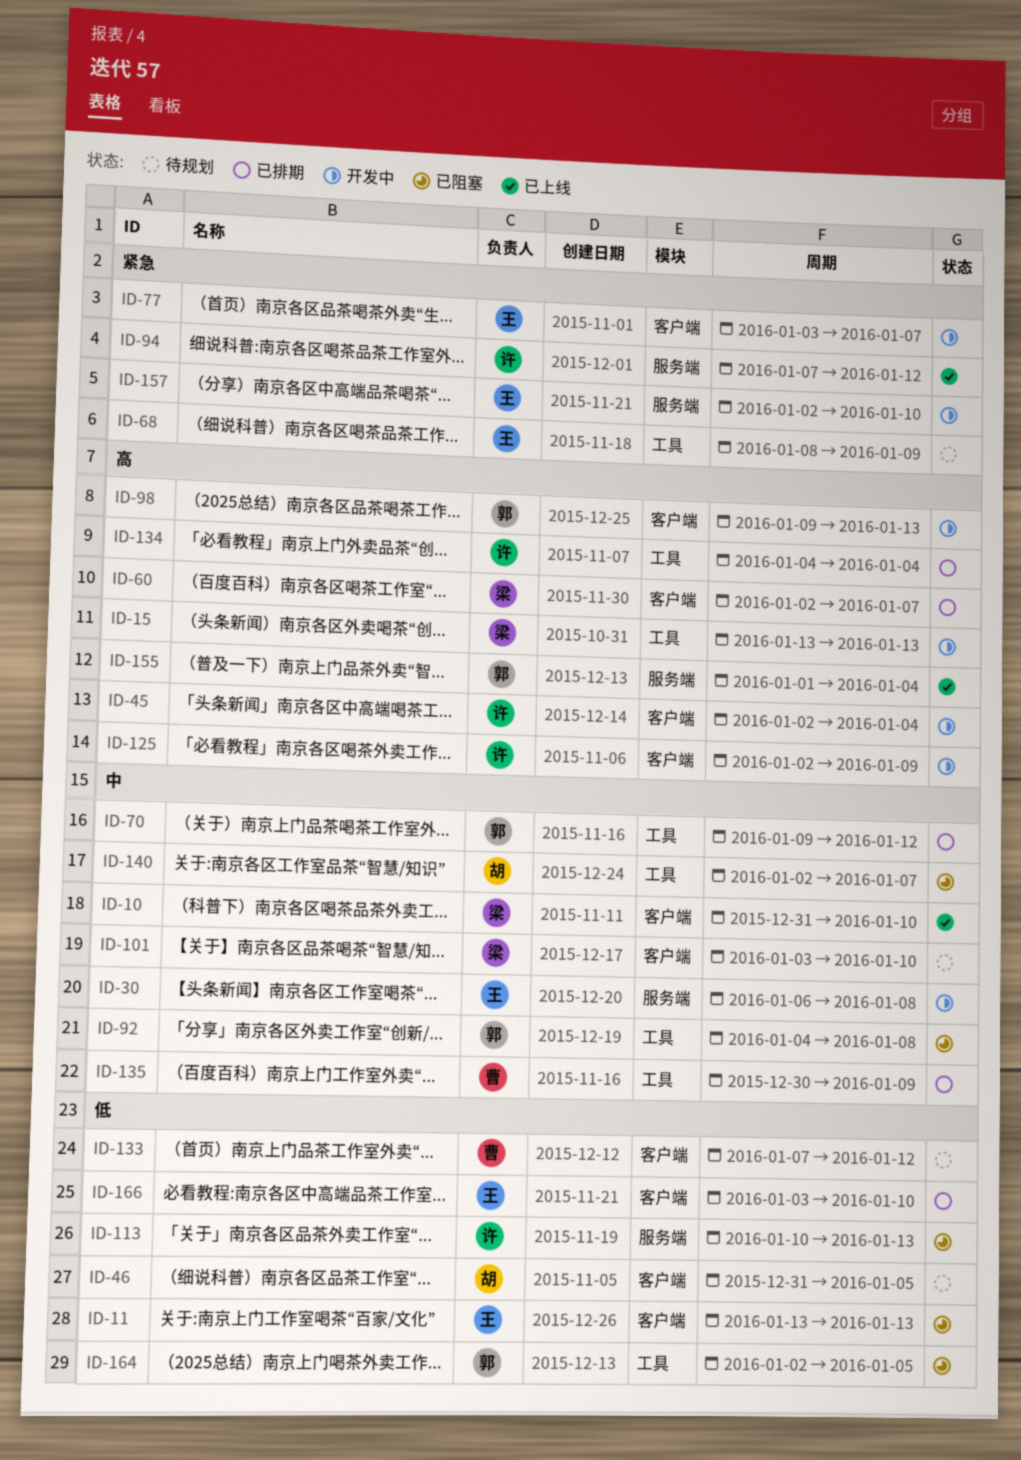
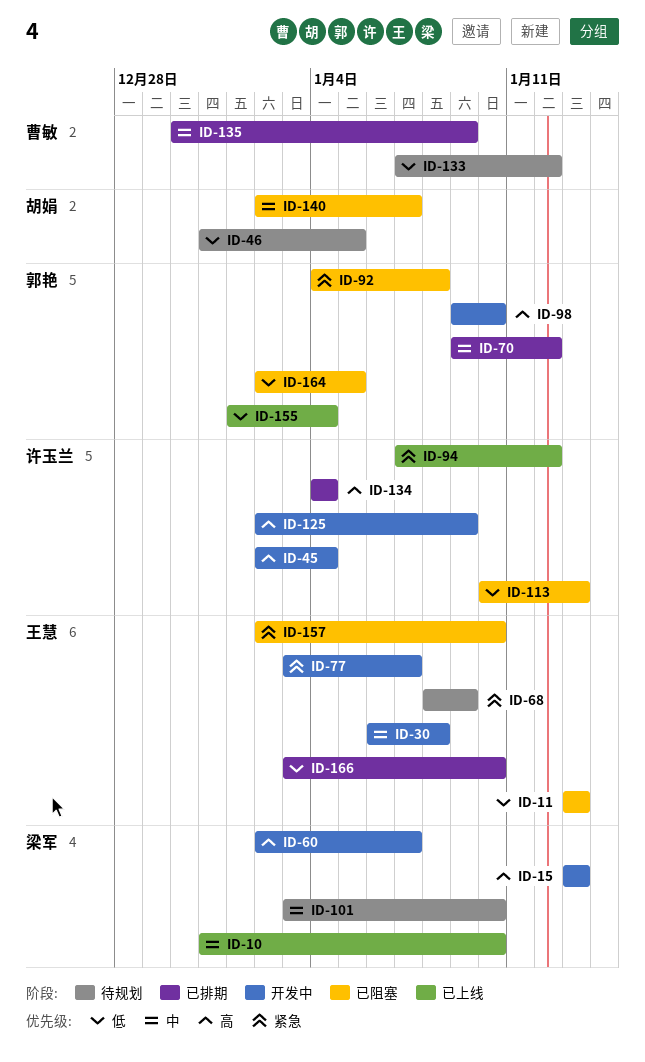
ID-60, status: 已排期 -> 开发中
ID-92, priority: 中 -> 紧急
ID-98, due: Jan 13 -> Jan 10
ID-155, priority: 高 -> 低
ID-157, status: 开发中 -> 已阻塞

